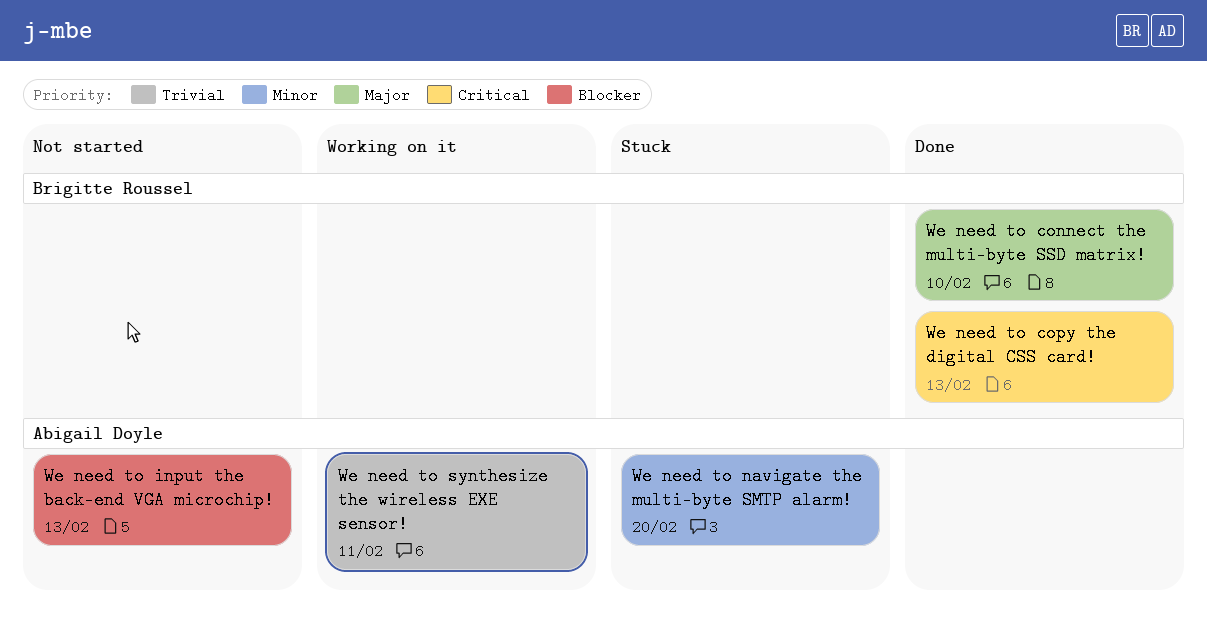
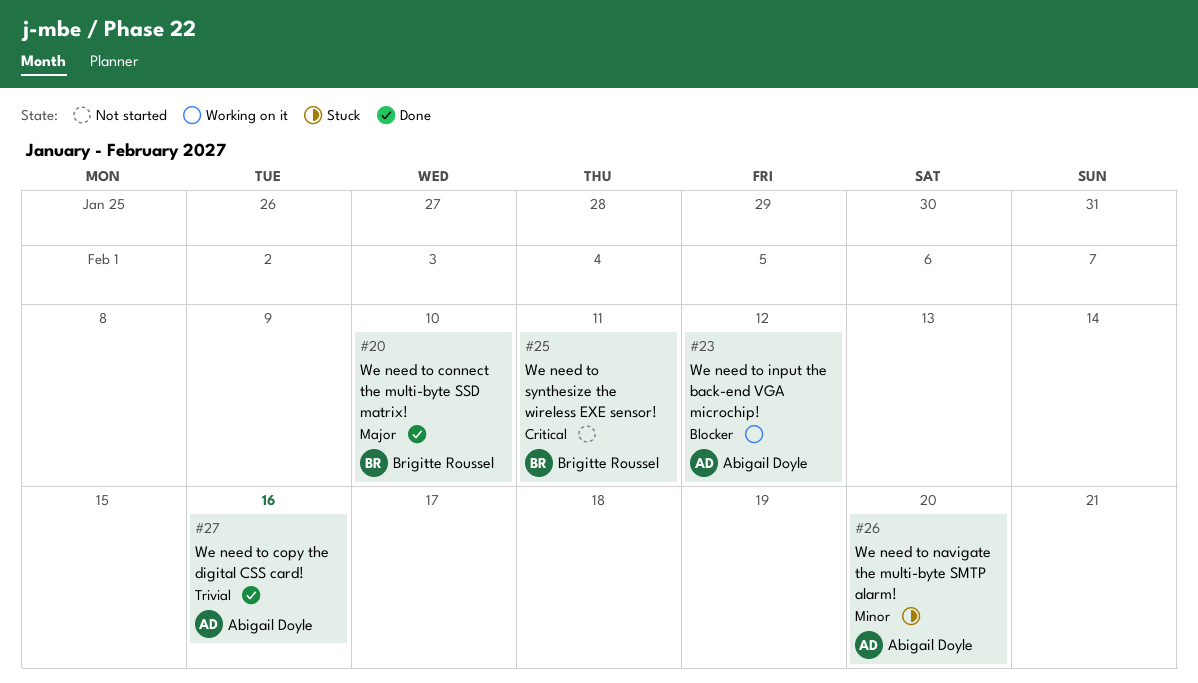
We need to copy the digital CSS card!, owner: Brigitte Roussel -> Abigail Doyle
We need to copy the digital CSS card!, priority: Critical -> Trivial
We need to copy the digital CSS card!, due: Feb 13 -> Feb 16
We need to input the back-end VGA microchip!, status: Not started -> Working on it
We need to input the back-end VGA microchip!, due: Feb 13 -> Feb 12
We need to synthesize the wireless EXE sensor!, status: Working on it -> Not started
We need to synthesize the wireless EXE sensor!, owner: Abigail Doyle -> Brigitte Roussel
We need to synthesize the wireless EXE sensor!, priority: Trivial -> Critical

